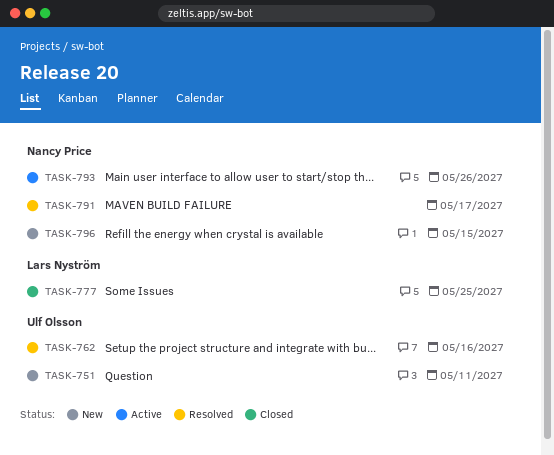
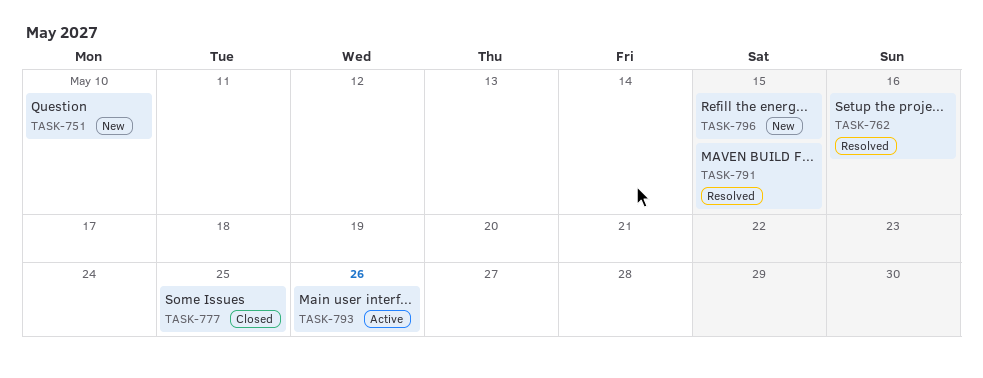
TASK-751, due: May 11 -> May 10
TASK-791, due: May 17 -> May 15

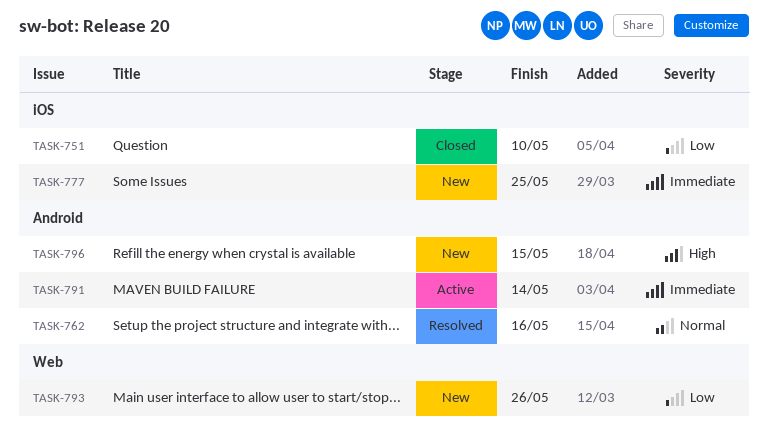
TASK-751, status: New -> Closed
TASK-777, status: Closed -> New
TASK-791, status: Resolved -> Active
TASK-791, due: May 15 -> May 14
TASK-793, status: Active -> New

